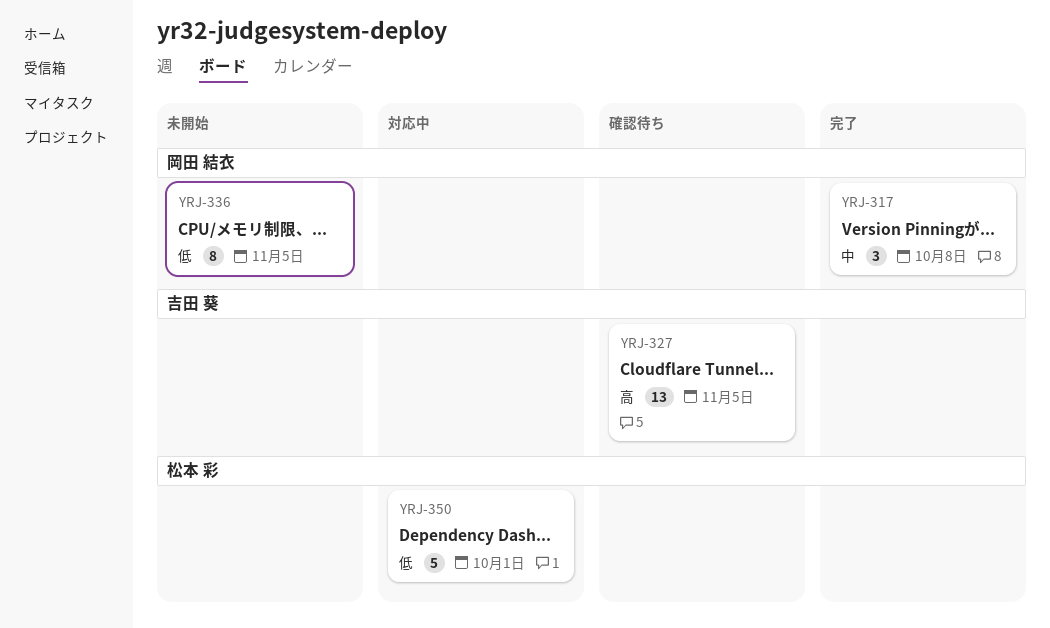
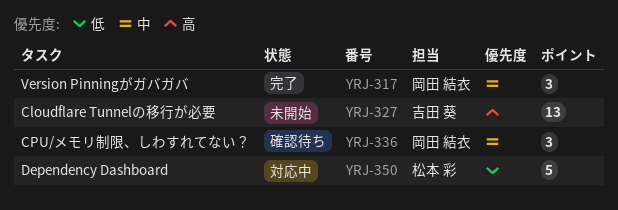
YRJ-327, status: 確認待ち -> 未開始
YRJ-336, status: 未開始 -> 確認待ち
YRJ-336, priority: 低 -> 中
YRJ-336, estimate: 8 -> 3

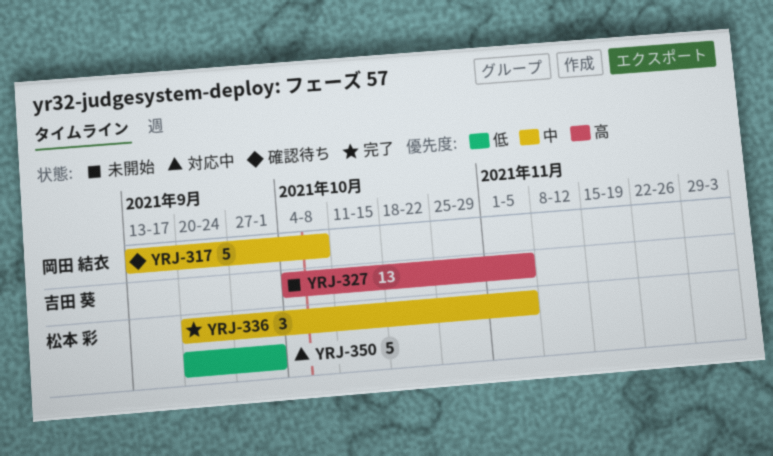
YRJ-317, status: 完了 -> 確認待ち
YRJ-317, estimate: 3 -> 5
YRJ-336, status: 確認待ち -> 完了
YRJ-336, owner: 岡田 結衣 -> 松本 彩

